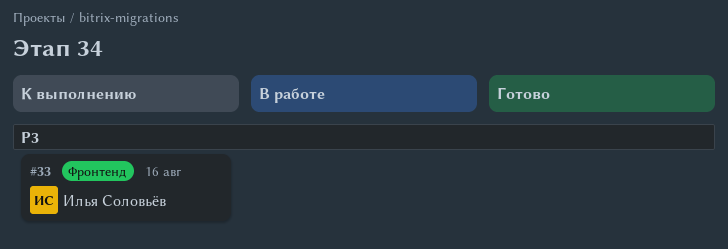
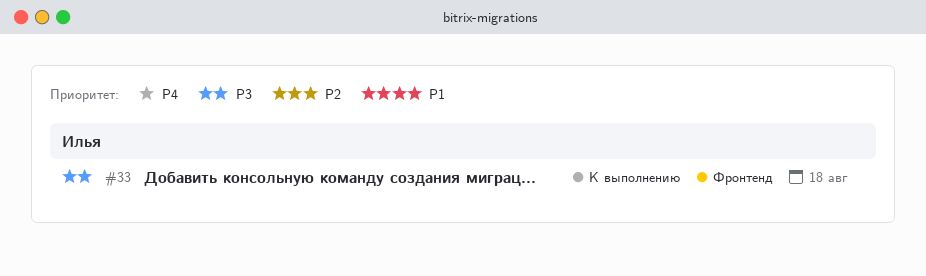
#33, due: Aug 16 -> Aug 18

